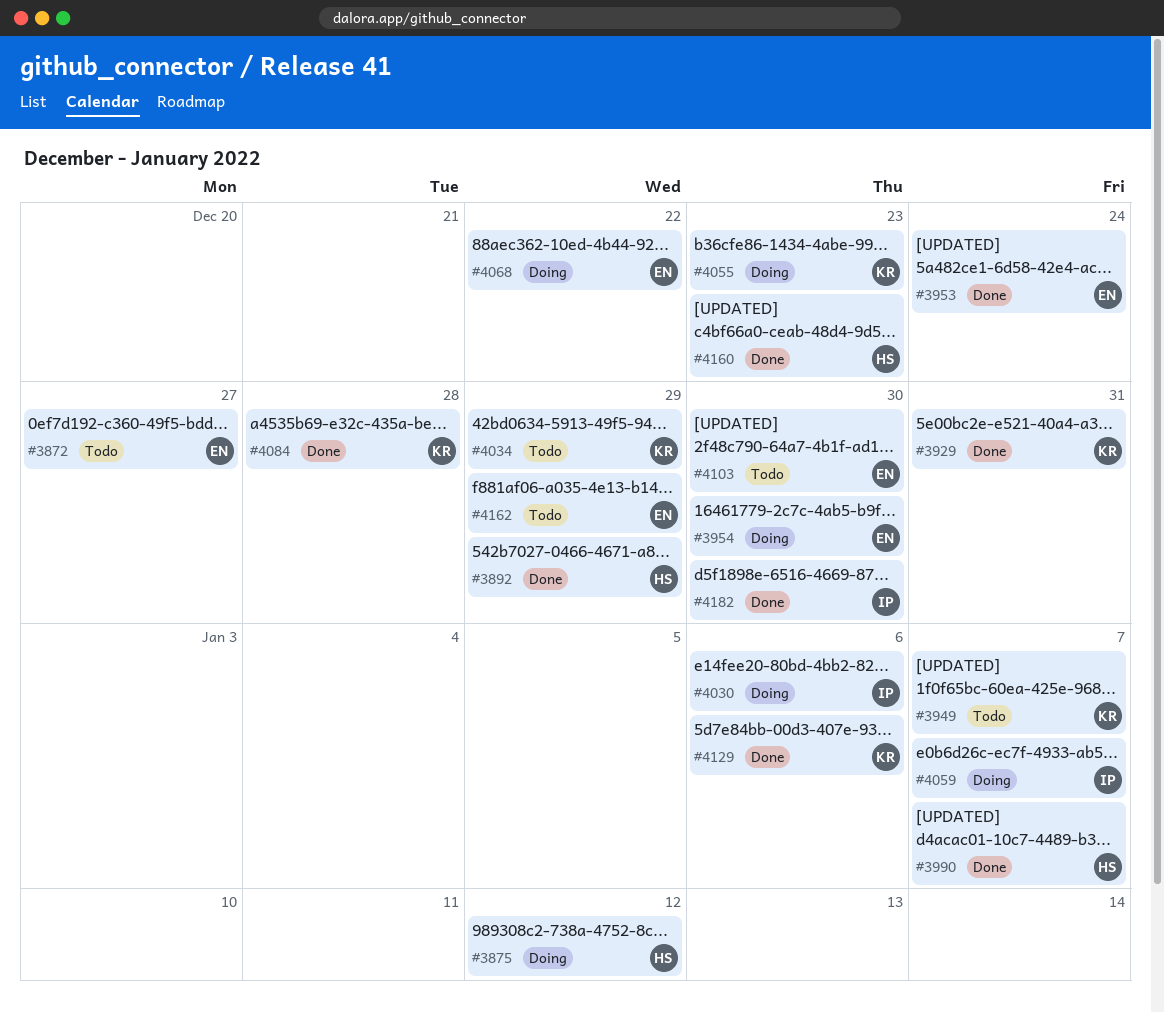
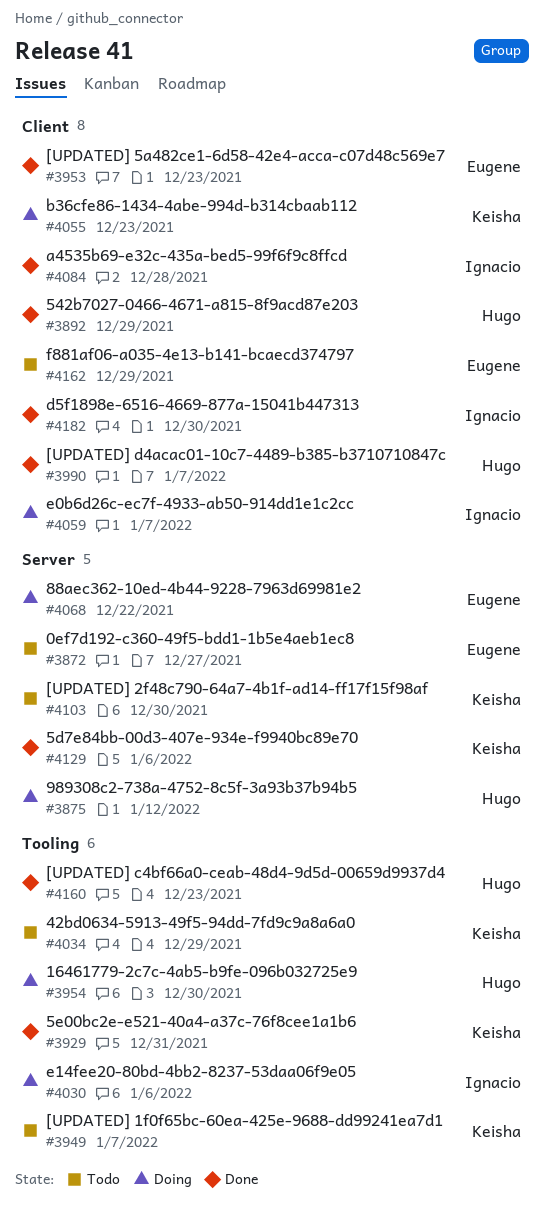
#3953, due: Dec 24 -> Dec 23
#3954, owner: Eugene -> Hugo
#4084, owner: Keisha -> Ignacio
#4103, owner: Eugene -> Keisha

